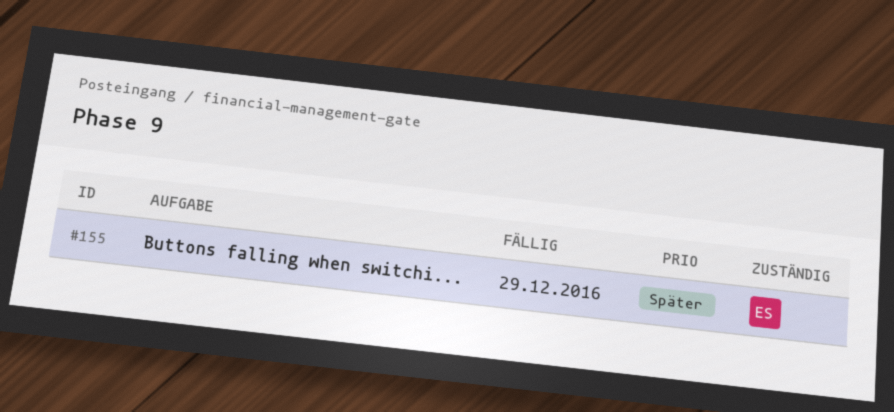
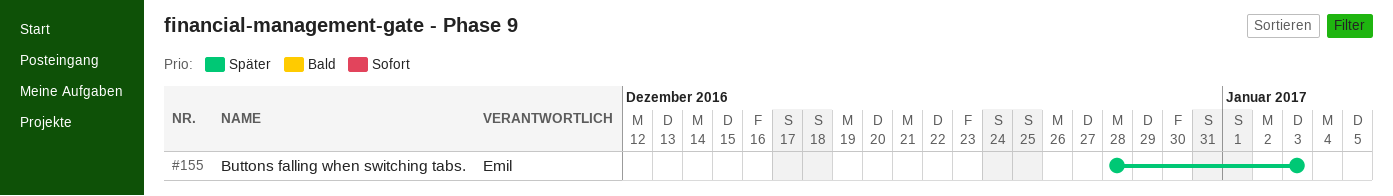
#155, due: Dec 29 -> Jan 3

